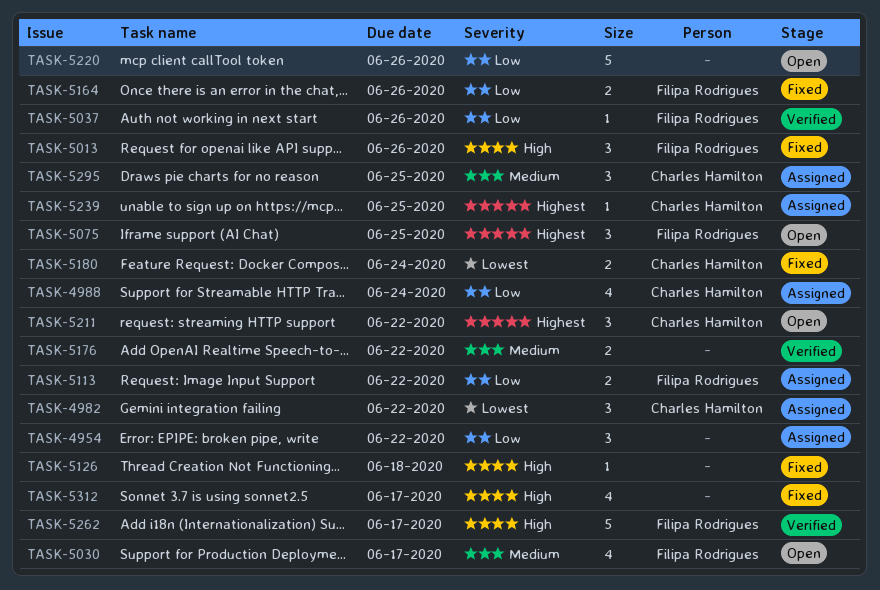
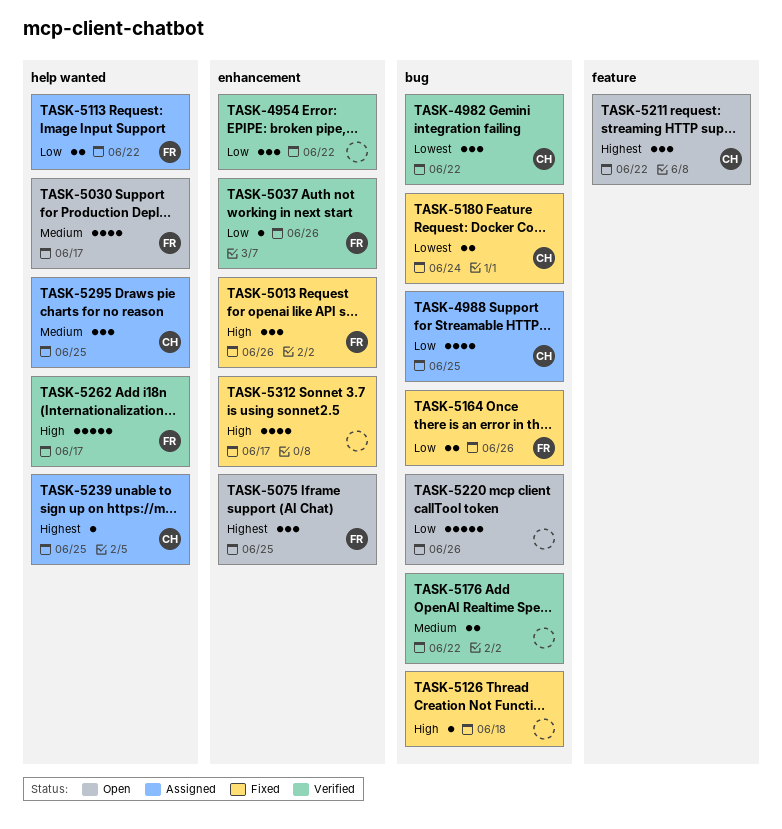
TASK-4954, status: Assigned -> Verified
TASK-4982, status: Assigned -> Verified
TASK-4988, due: Jun 24 -> Jun 25

